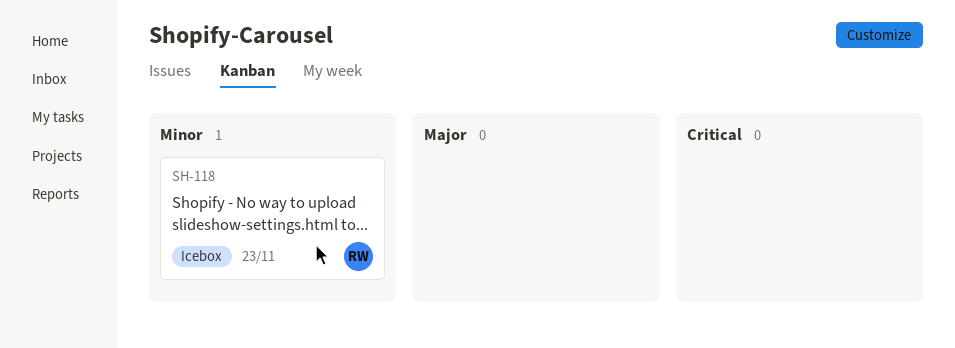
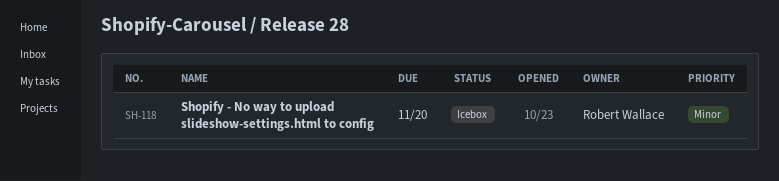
SH-118, due: Nov 23 -> Nov 20

